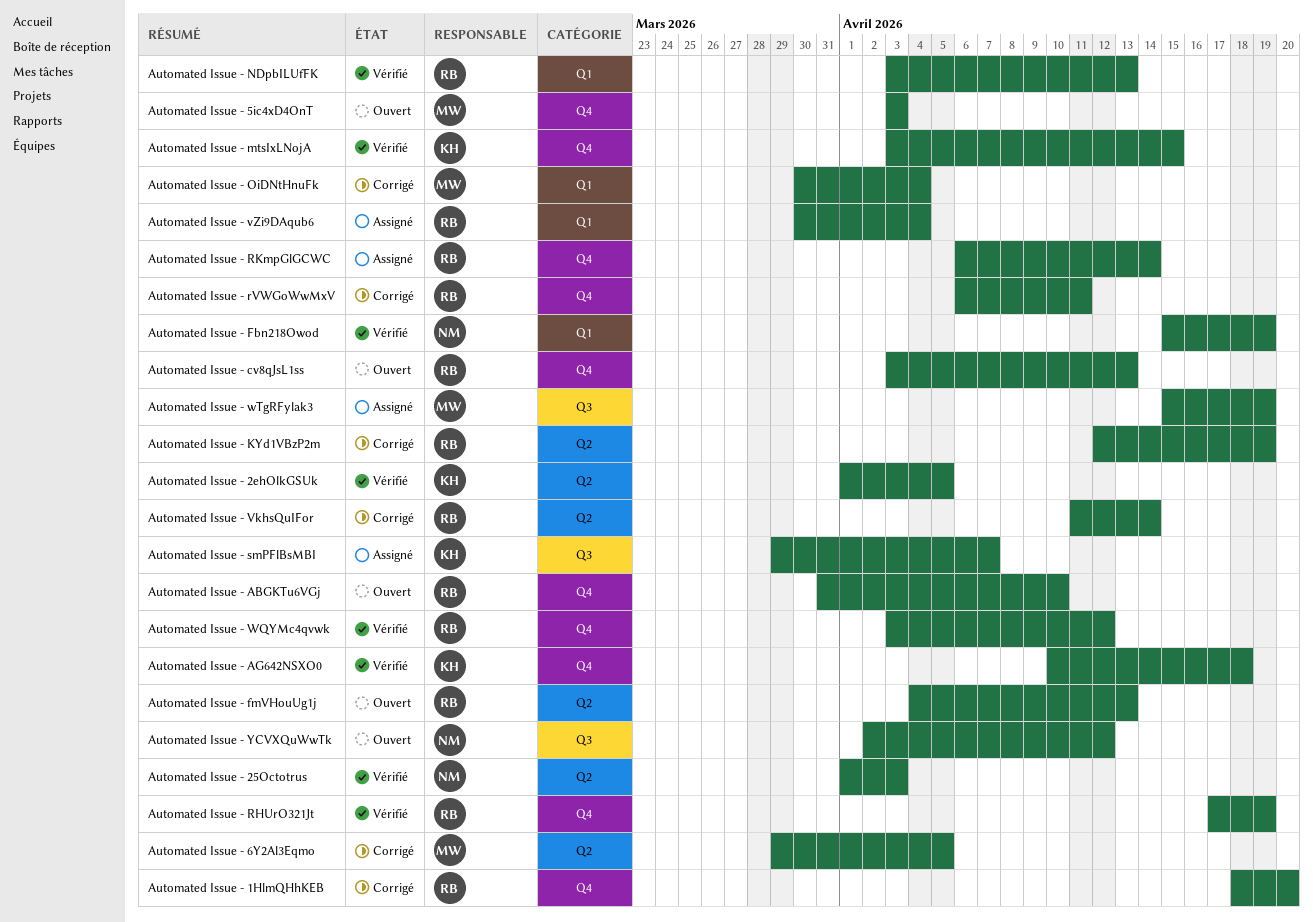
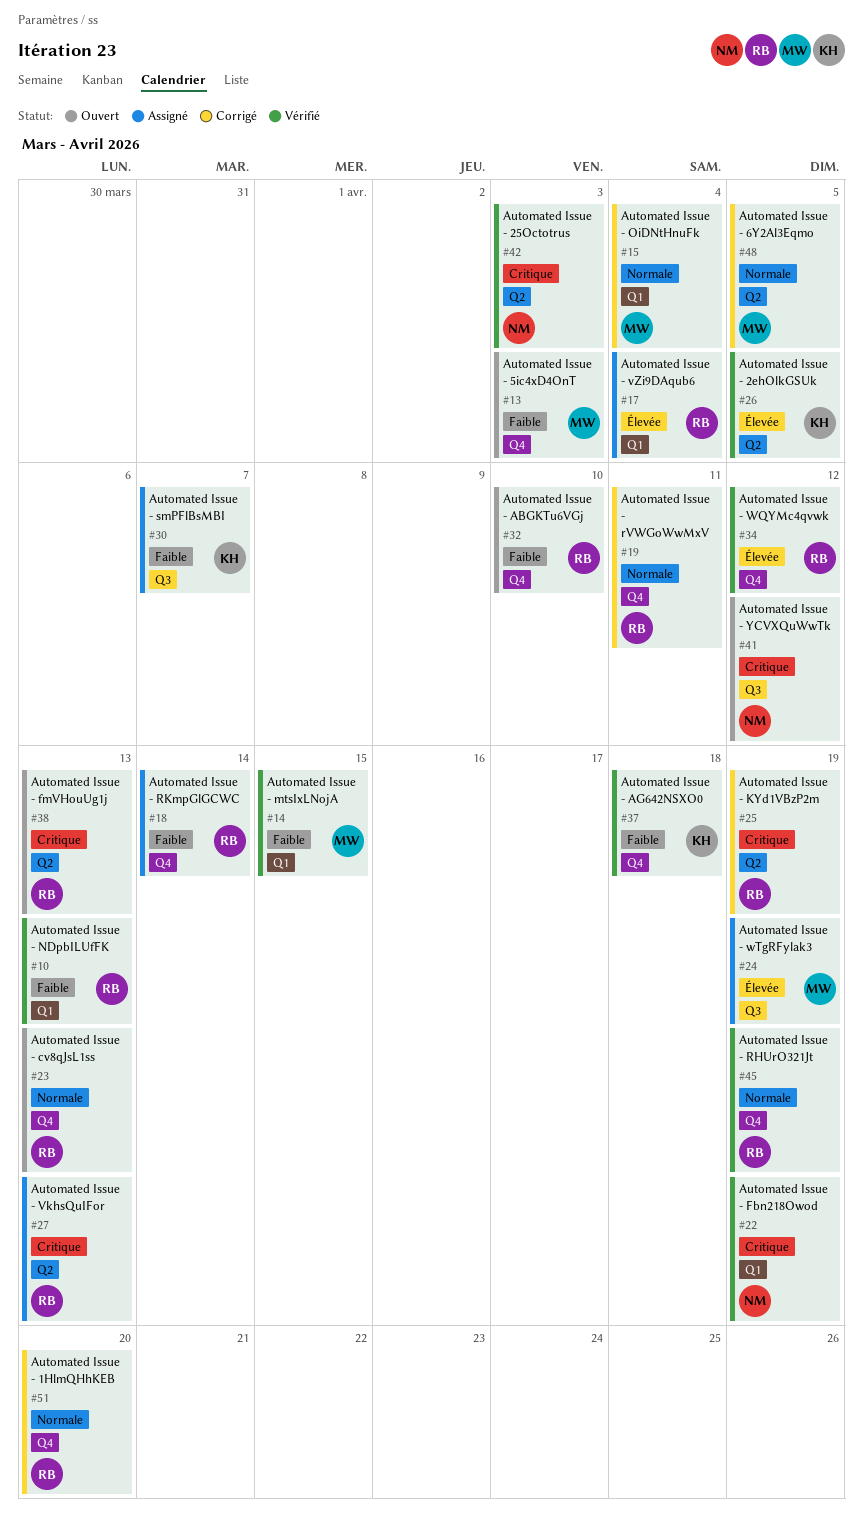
Automated Issue - mtsIxLNojA, owner: KH -> MW
Automated Issue - mtsIxLNojA, label: Q4 -> Q1
Automated Issue - VkhsQuIFor, status: Corrigé -> Assigné
Automated Issue - VkhsQuIFor, due: Apr 14 -> Apr 13

